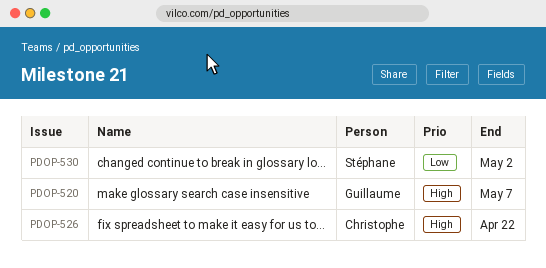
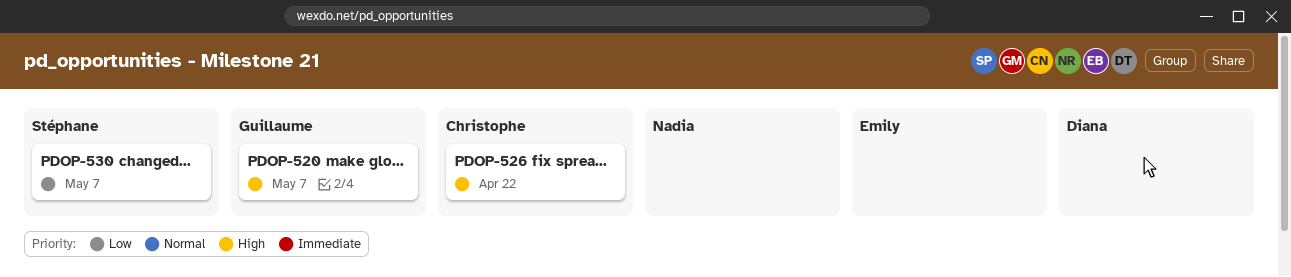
PDOP-530, due: May 2 -> May 7

